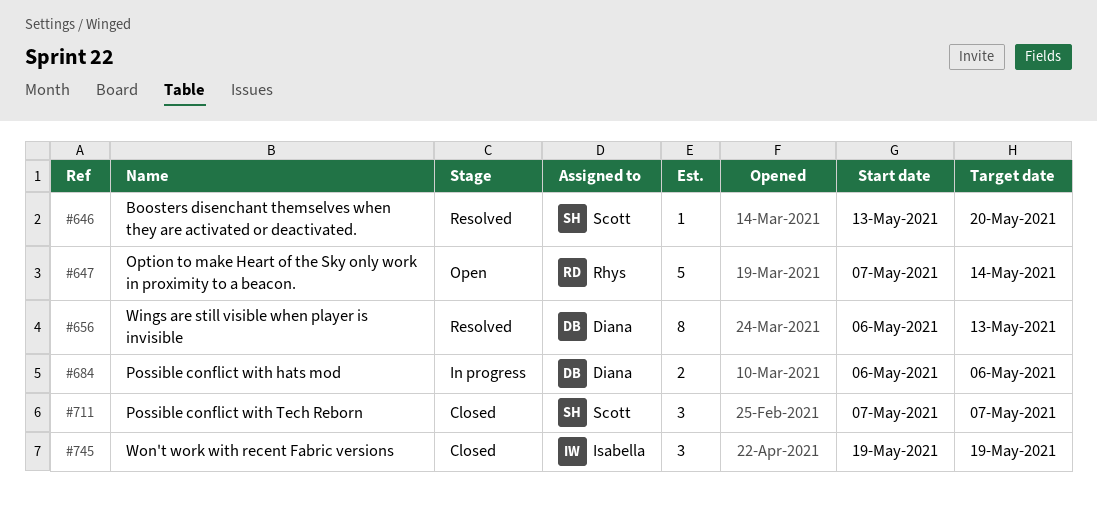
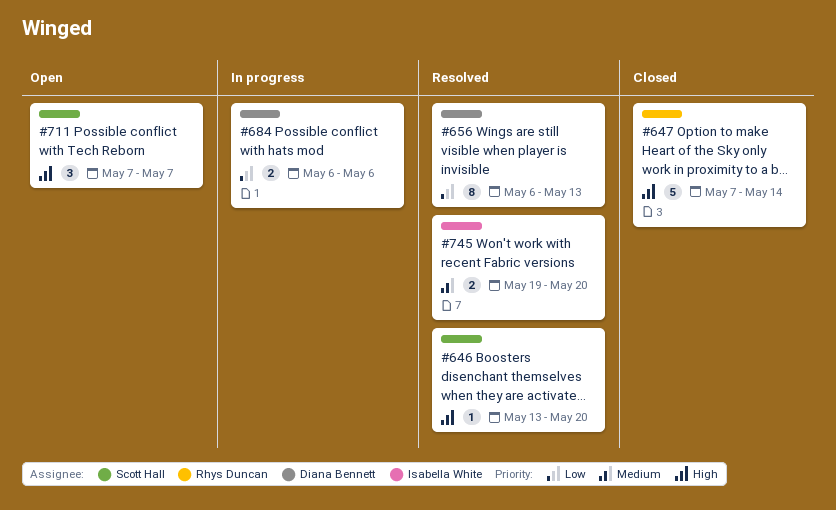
#647, status: Open -> Closed
#711, status: Closed -> Open
#745, status: Closed -> Resolved
#745, estimate: 3 -> 2
#745, due: May 19 -> May 20

